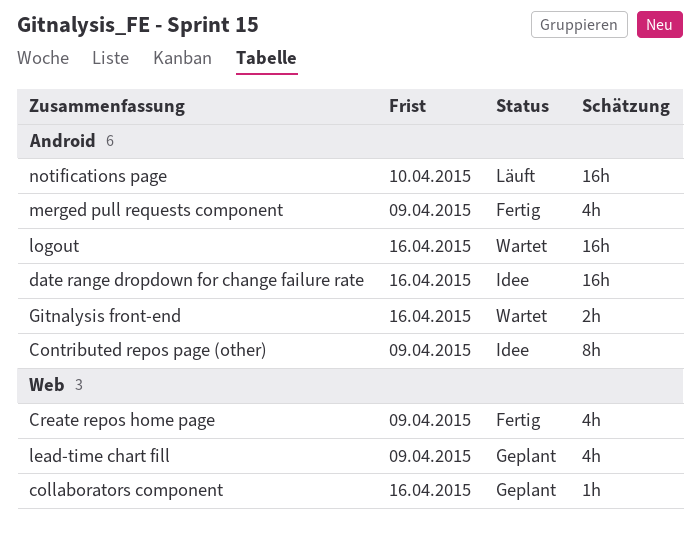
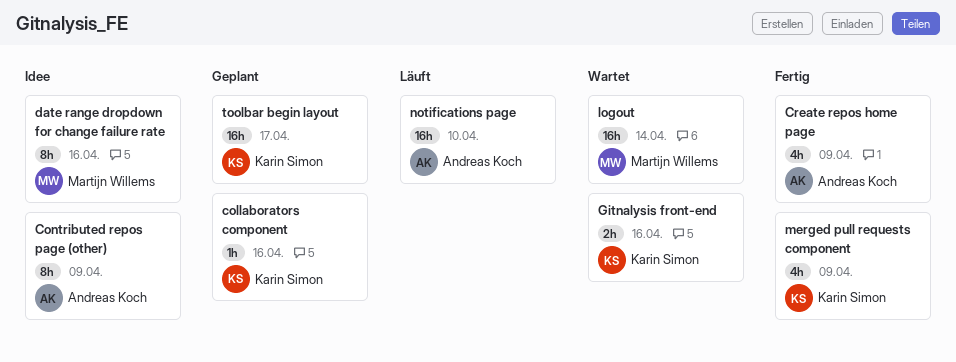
date range dropdown for change failure rate, estimate: 16h -> 8h
lead-time chart fill: present -> none
logout, due: Apr 16 -> Apr 14
toolbar begin layout: none -> present

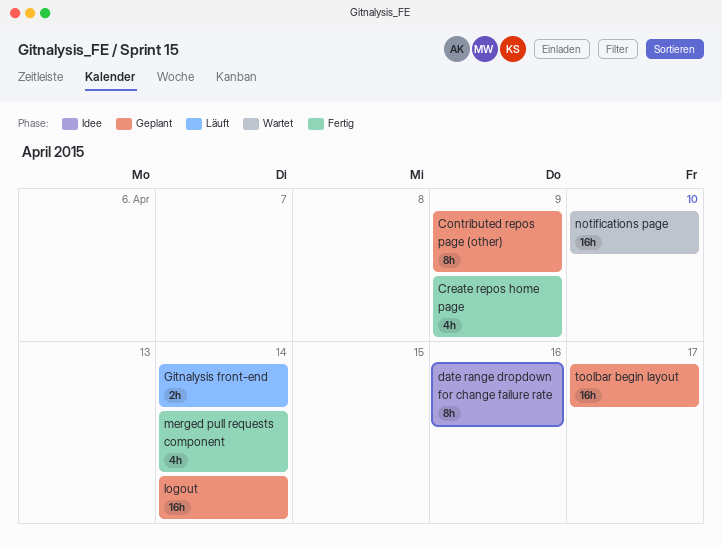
collaborators component: present -> none
Contributed repos page (other), status: Idee -> Geplant
Gitnalysis front-end, status: Wartet -> Läuft
Gitnalysis front-end, due: Apr 16 -> Apr 14
logout, status: Wartet -> Geplant
merged pull requests component, due: Apr 9 -> Apr 14
notifications page, status: Läuft -> Wartet

